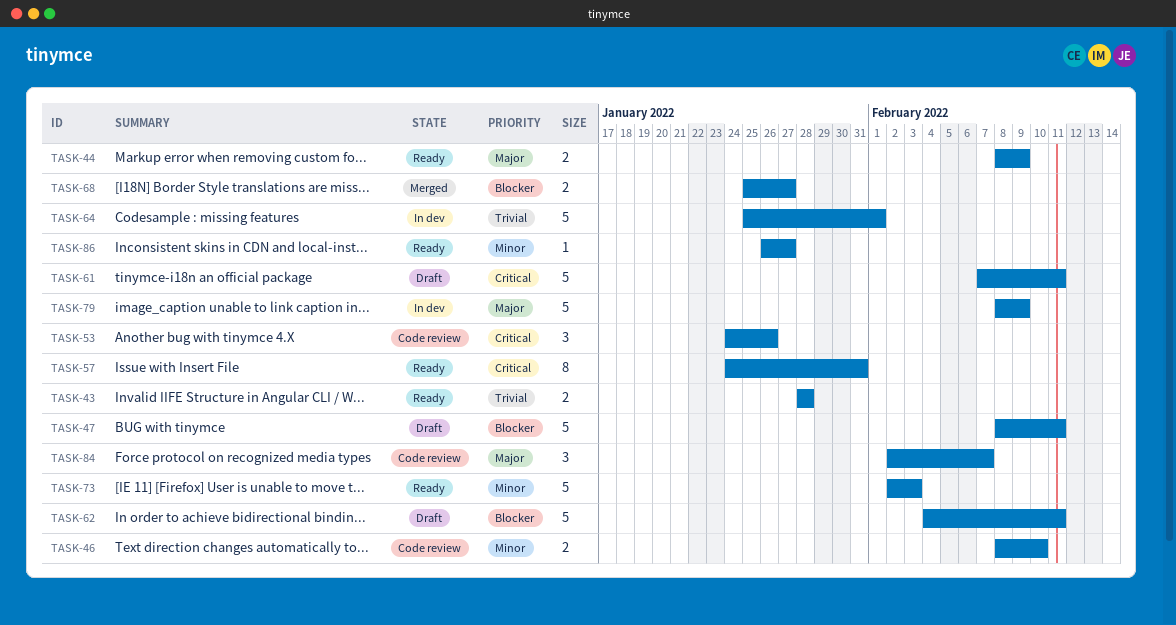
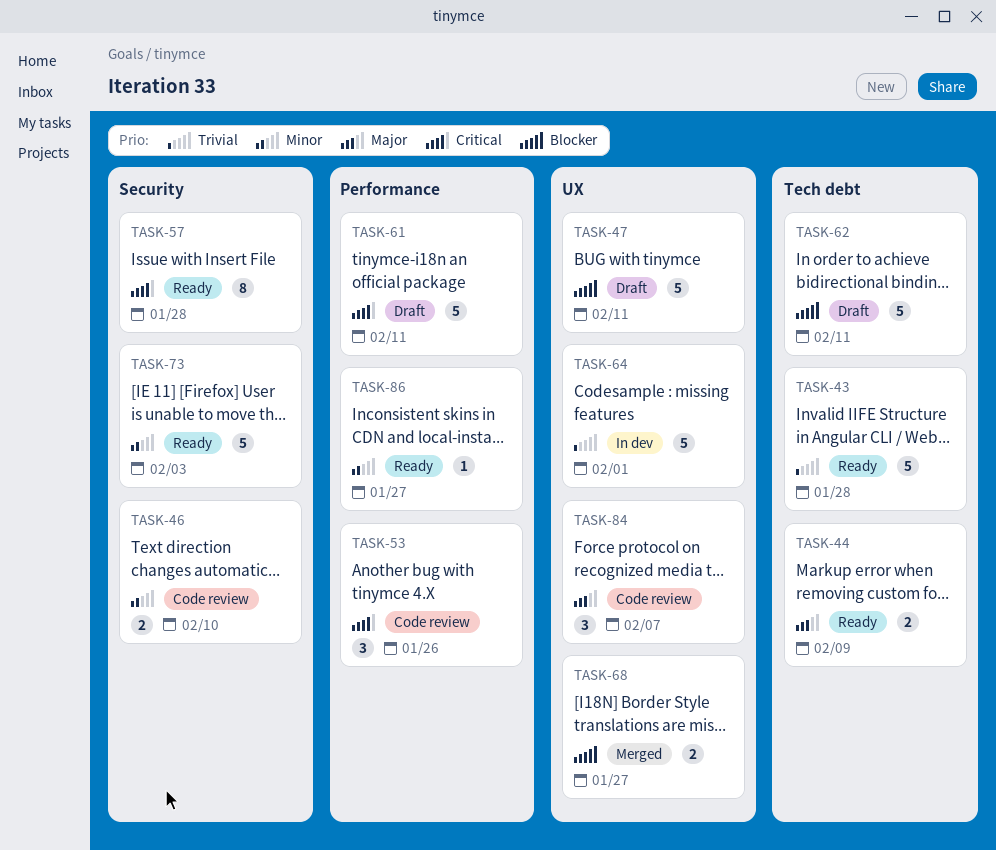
TASK-43, estimate: 2 -> 5
TASK-57, due: Jan 31 -> Jan 28
TASK-79: present -> none

